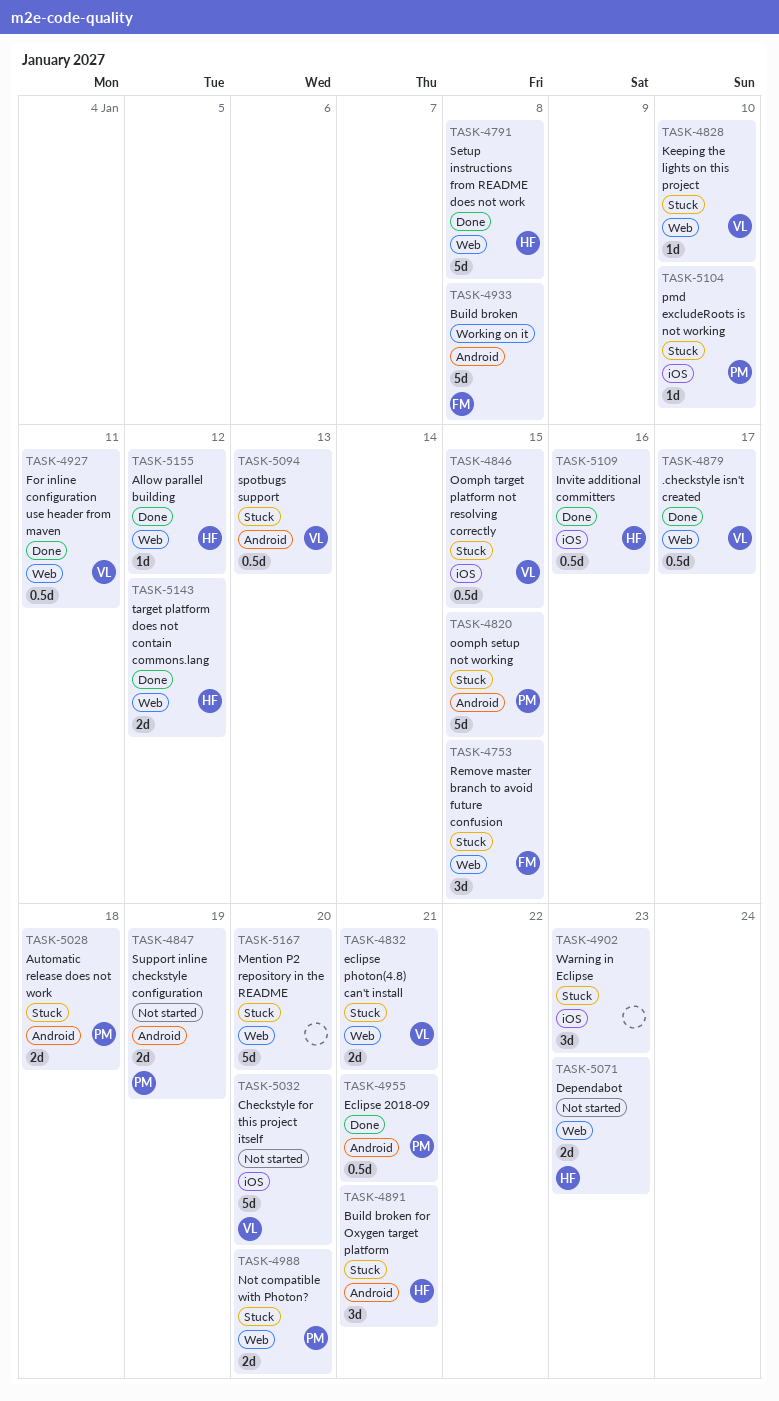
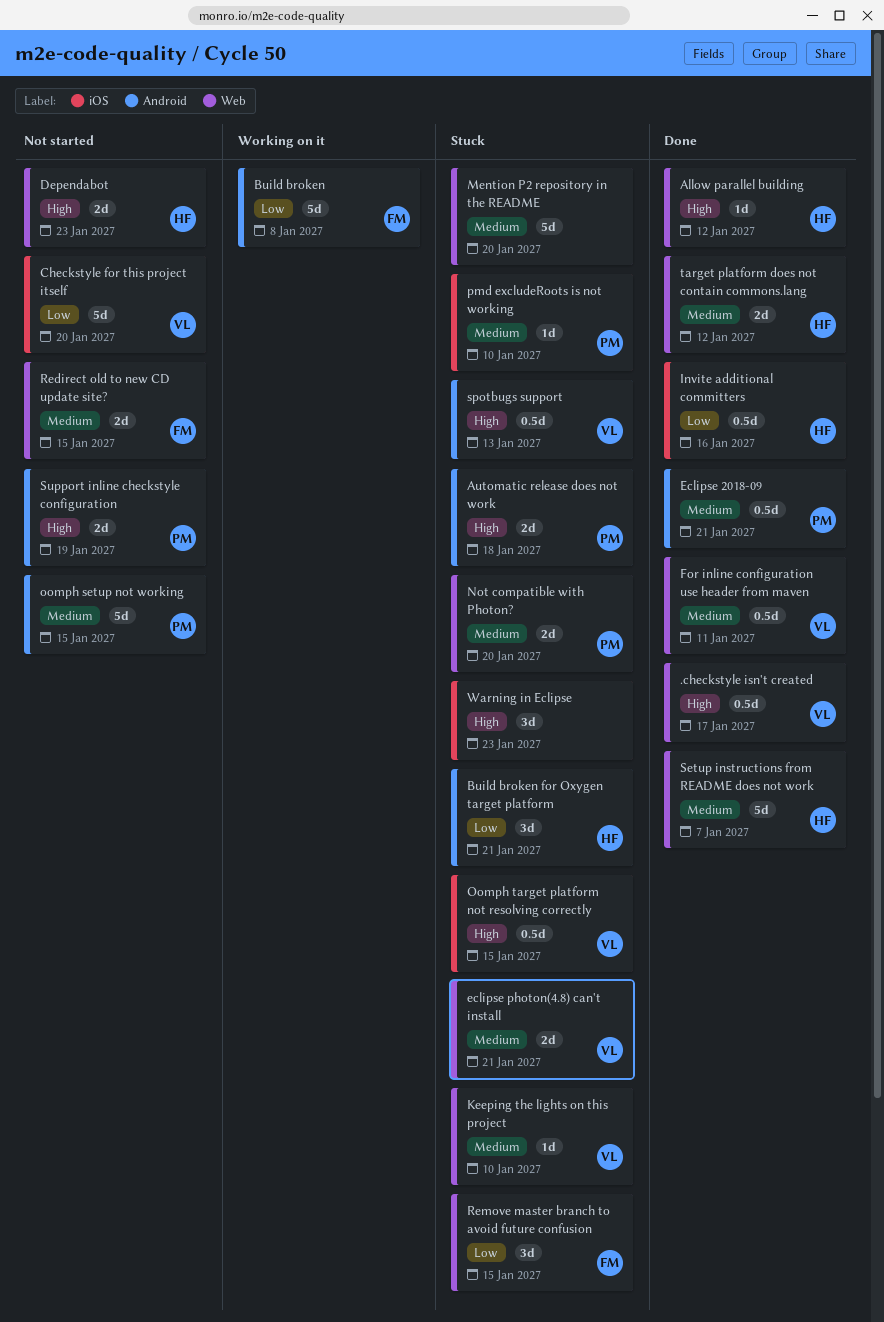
oomph setup not working, status: Stuck -> Not started
Redirect old to new CD update site?: none -> present
Setup instructions from README does not work, due: Jan 8 -> Jan 7

